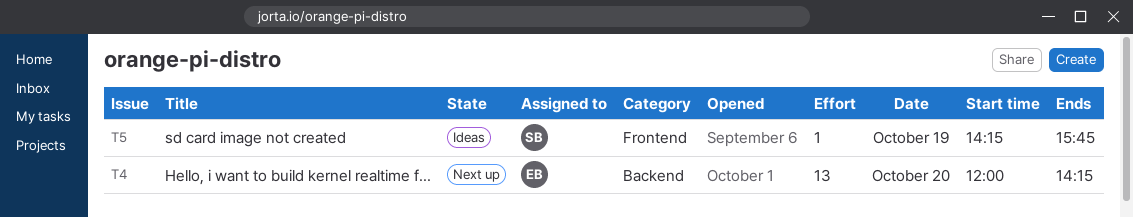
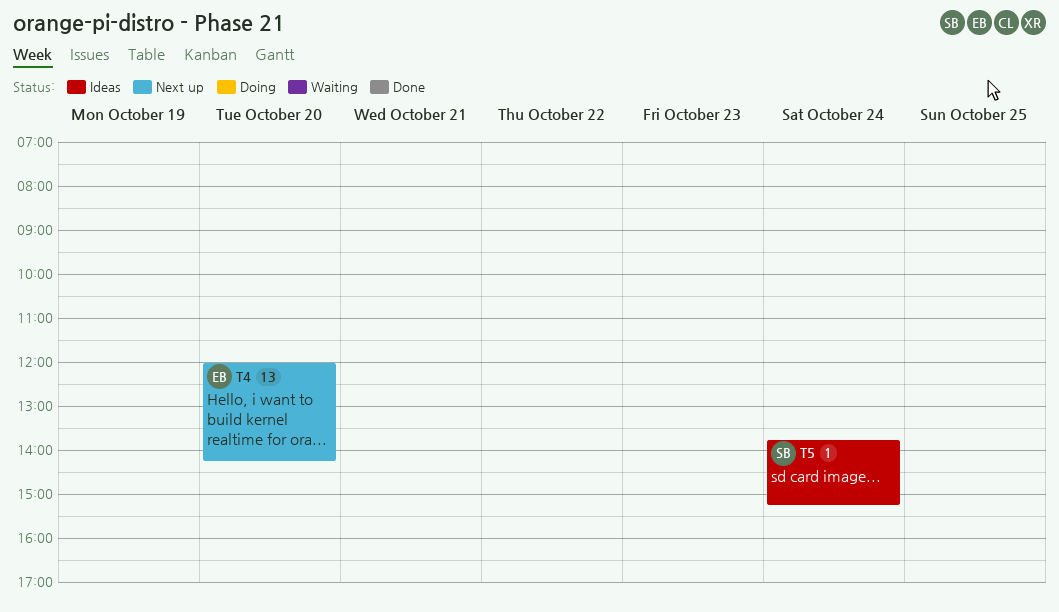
T5, day: Oct 19 -> Oct 24
T5, begins: 14:15 -> 13:45
T5, ends: 15:45 -> 15:15

